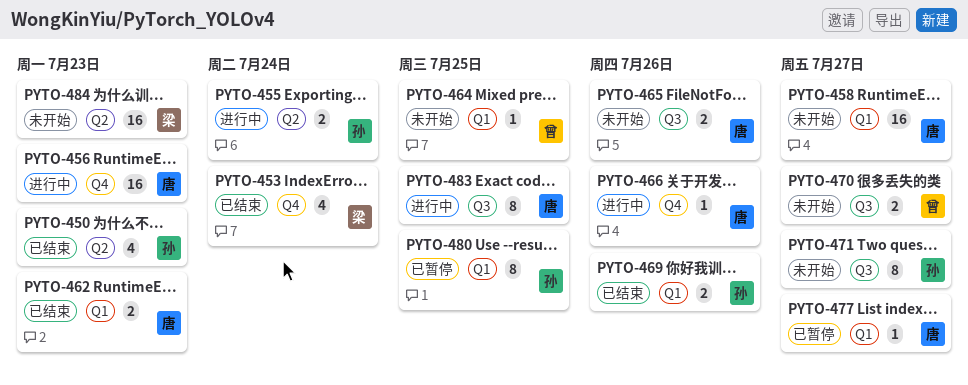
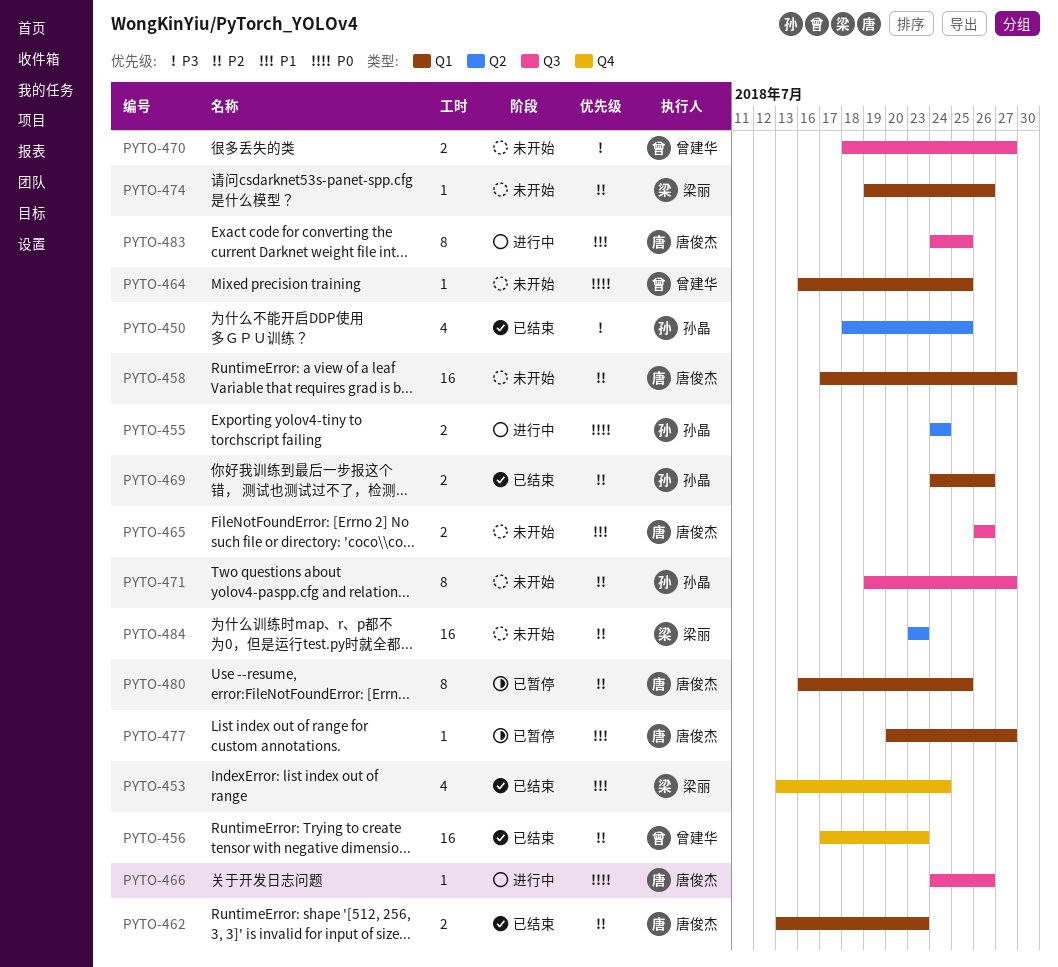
PYTO-450, due: Jul 23 -> Jul 25
PYTO-456, status: 进行中 -> 已结束
PYTO-456, owner: 唐俊杰 -> 曾建华
PYTO-466, label: Q4 -> Q3
PYTO-474: none -> present
PYTO-480, owner: 孙晶 -> 唐俊杰

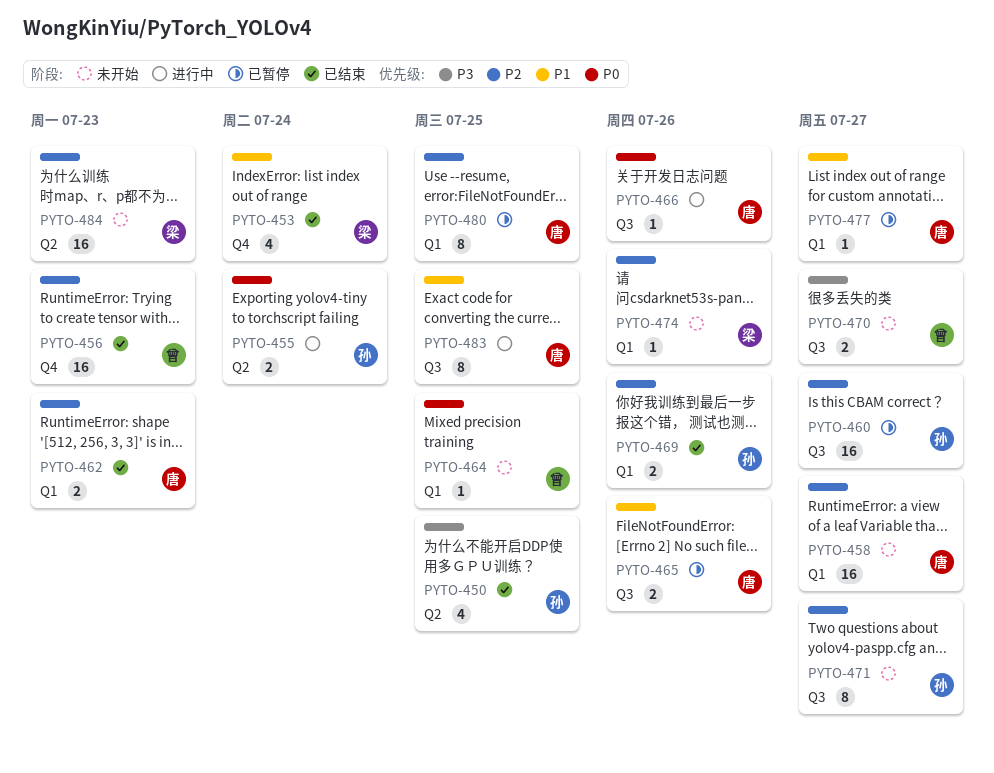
PYTO-460: none -> present
PYTO-465, status: 未开始 -> 已暂停

